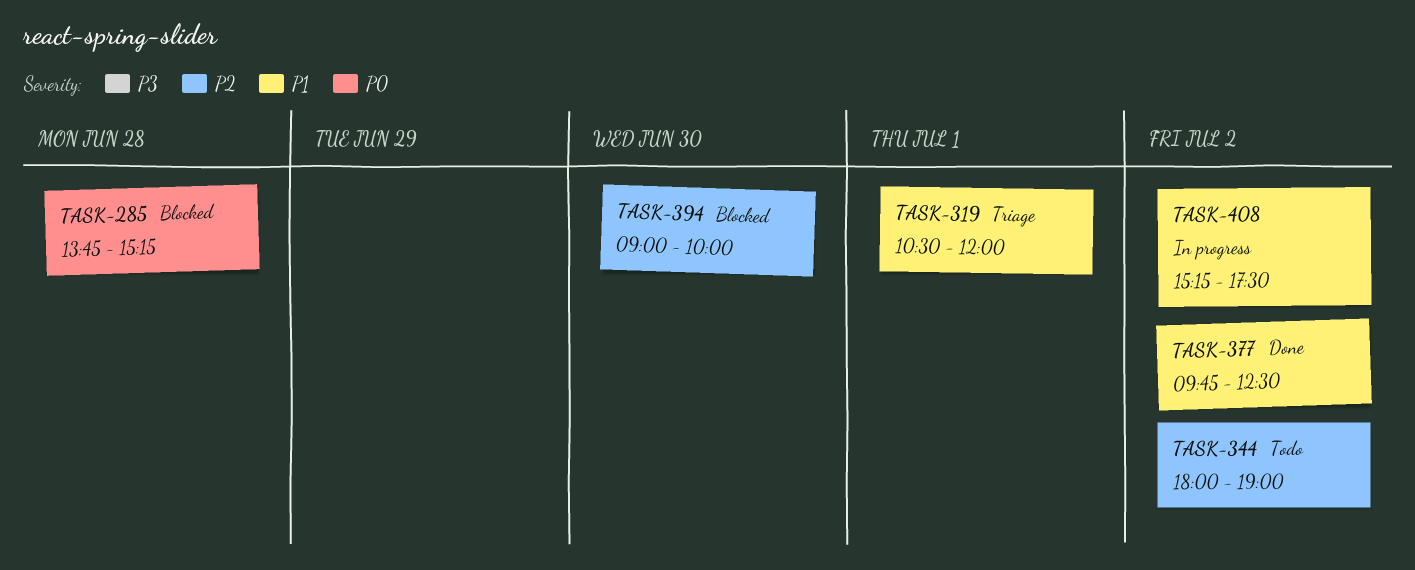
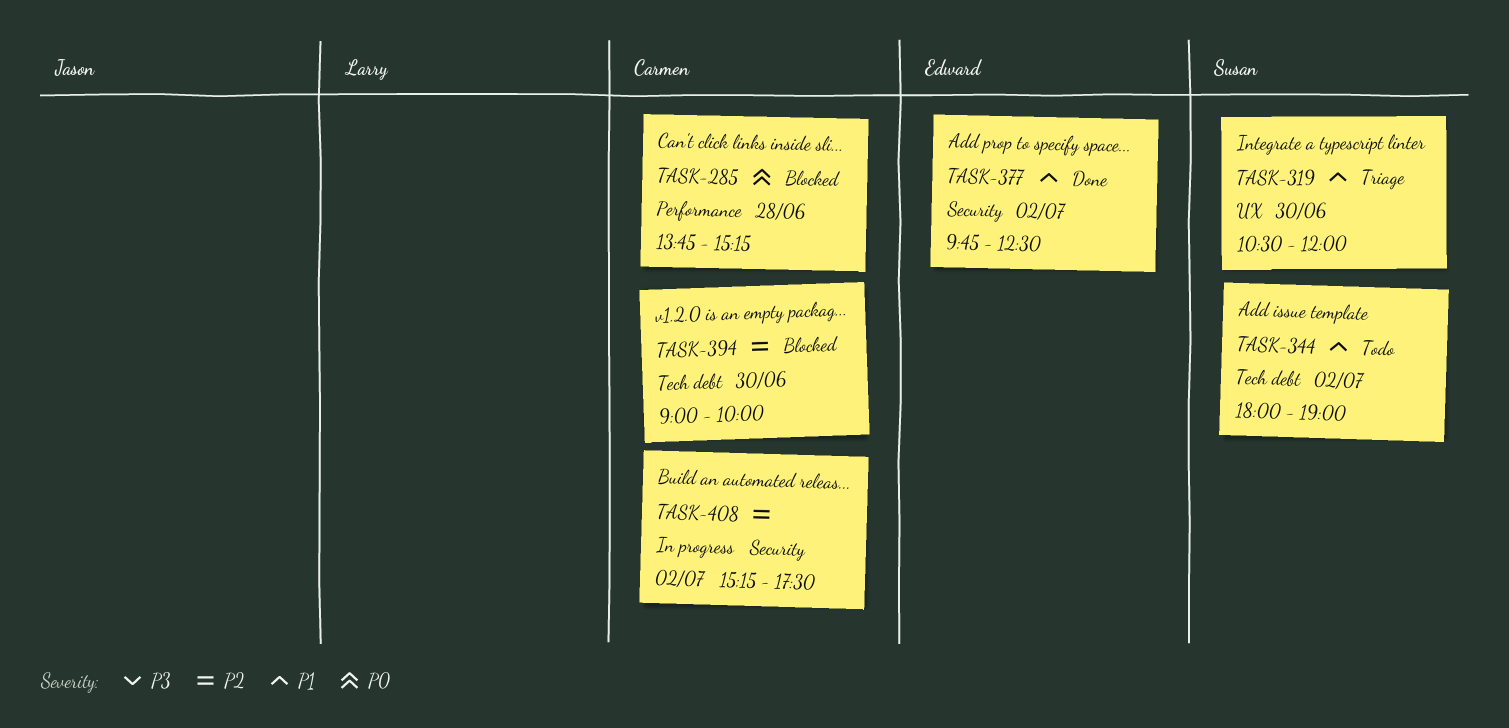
TASK-319, day: Jul 1 -> Jun 30
TASK-344, priority: P2 -> P1
TASK-408, priority: P1 -> P2

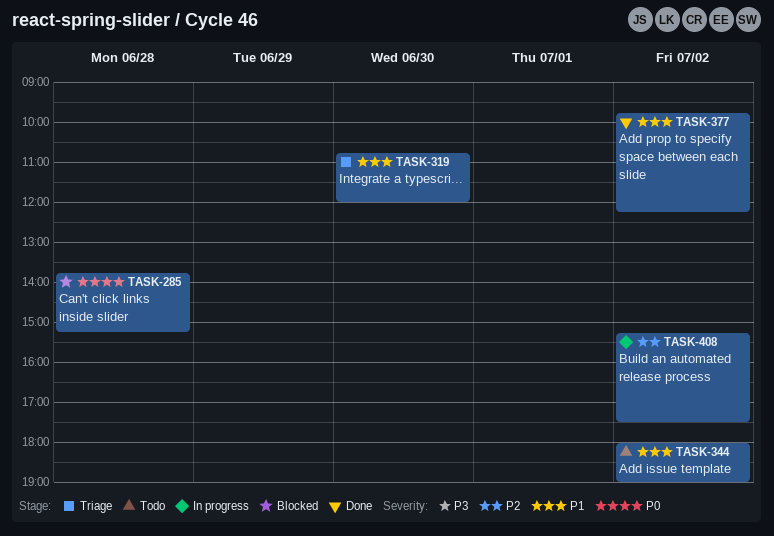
TASK-319, begins: 10:30 -> 10:45
TASK-377, ends: 12:30 -> 12:15
TASK-394: present -> none

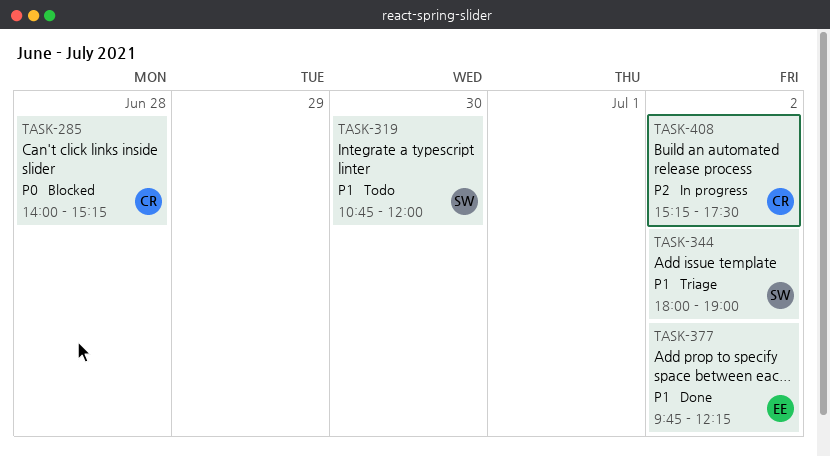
TASK-285, begins: 13:45 -> 14:00
TASK-319, status: Triage -> Todo
TASK-344, status: Todo -> Triage

